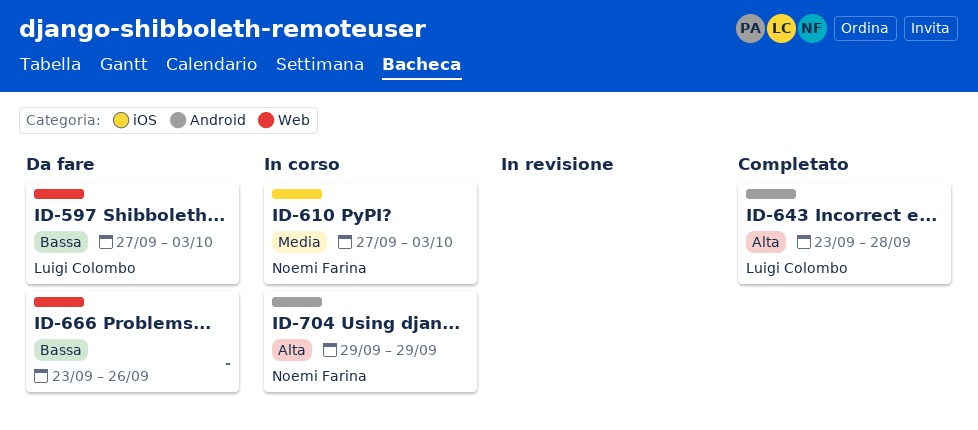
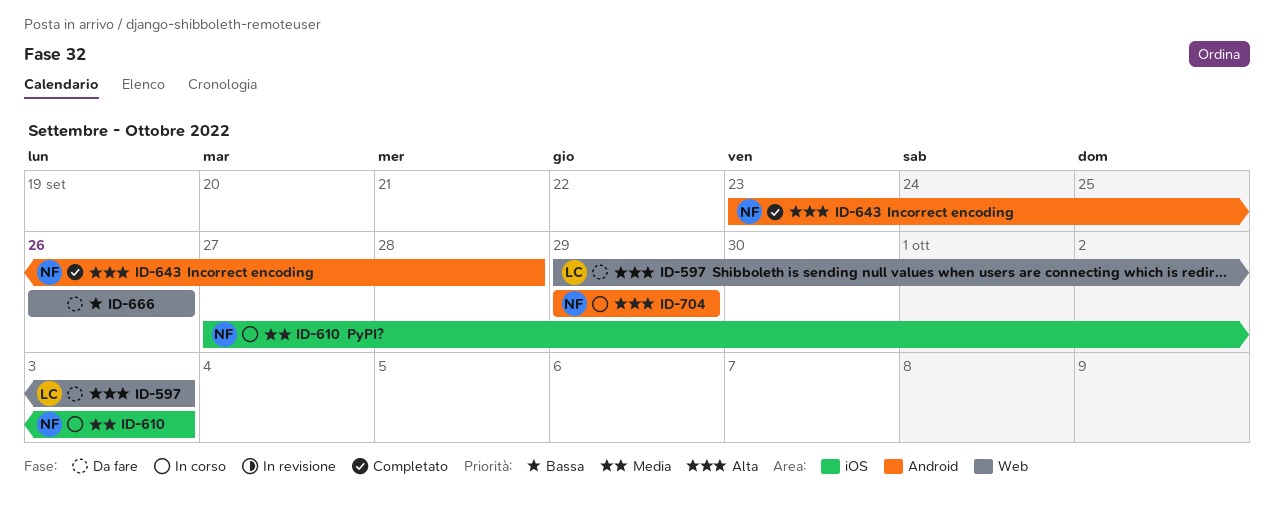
ID-597, priority: Bassa -> Alta
ID-597, start: Sep 27 -> Sep 29
ID-643, owner: Luigi Colombo -> Noemi Farina
ID-666, start: Sep 23 -> Sep 26

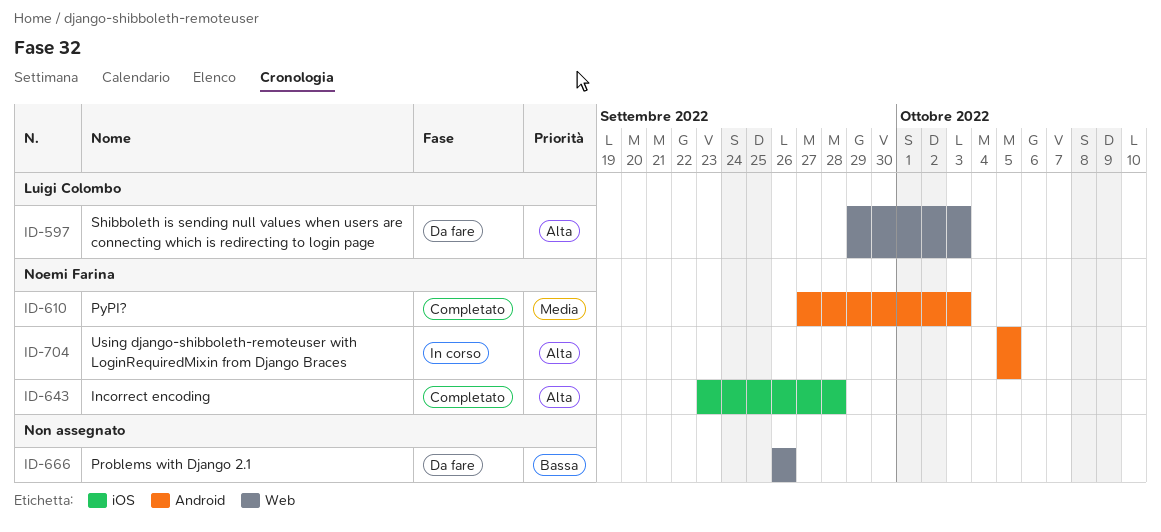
ID-610, status: In corso -> Completato
ID-610, label: iOS -> Android
ID-643, label: Android -> iOS
ID-704, start: Sep 29 -> Oct 5
ID-704, due: Sep 29 -> Oct 5

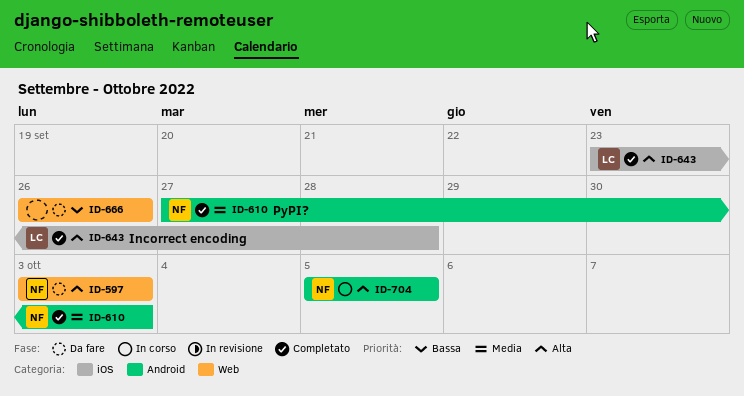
ID-597, owner: Luigi Colombo -> Noemi Farina
ID-597, start: Sep 29 -> Oct 3
ID-643, owner: Noemi Farina -> Luigi Colombo

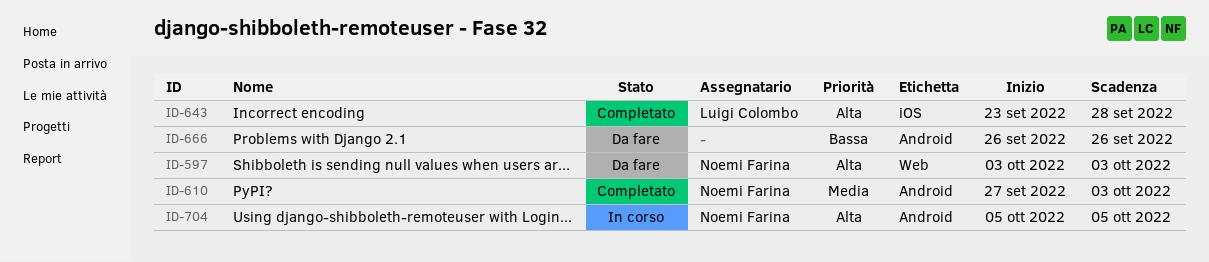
ID-666, label: Web -> Android

